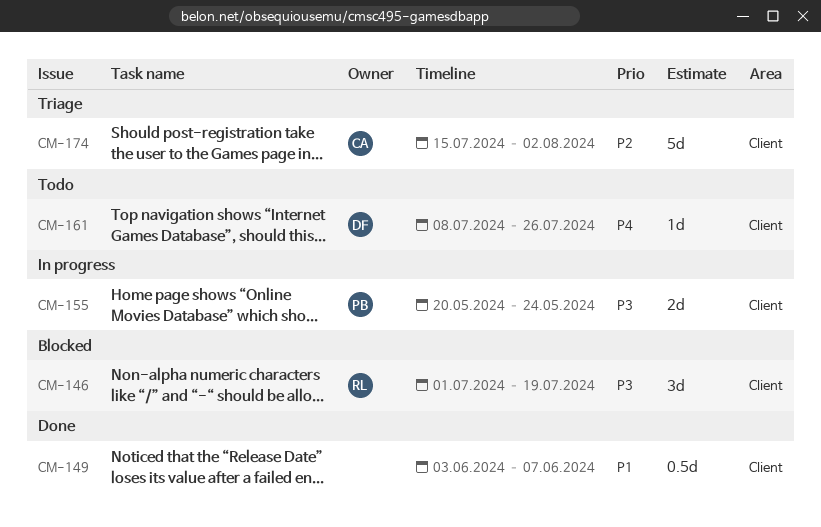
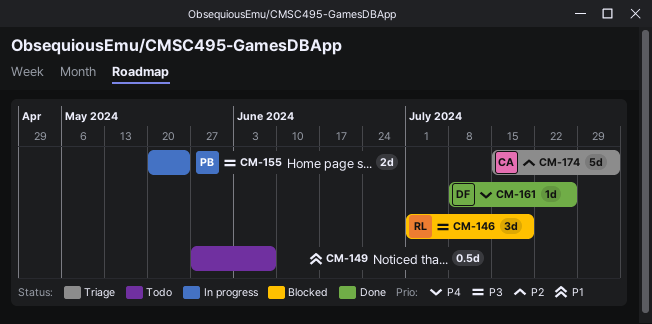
CM-149, status: Done -> Todo
CM-149, start: Jun 3 -> May 27
CM-161, status: Todo -> Done

